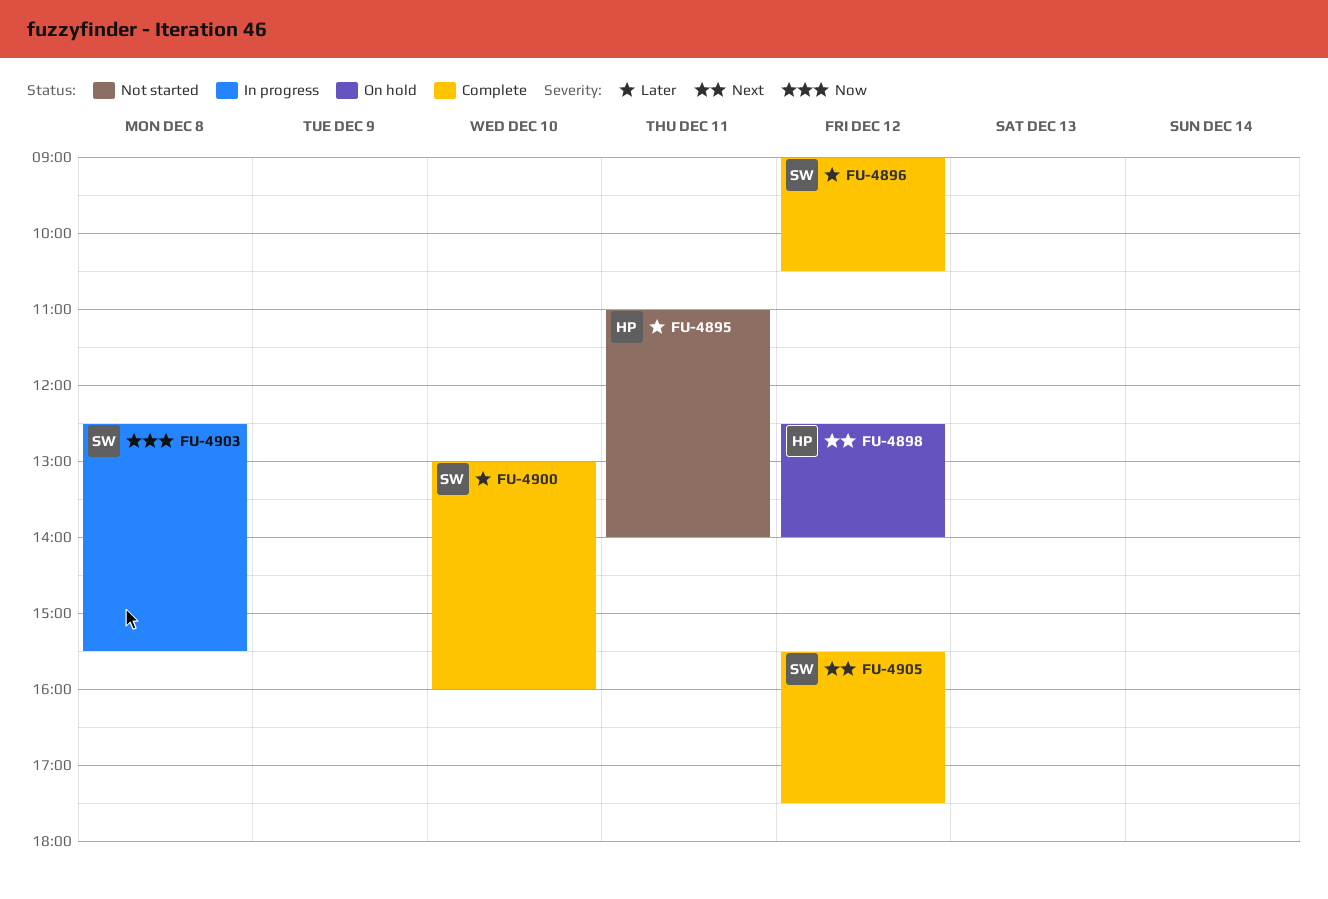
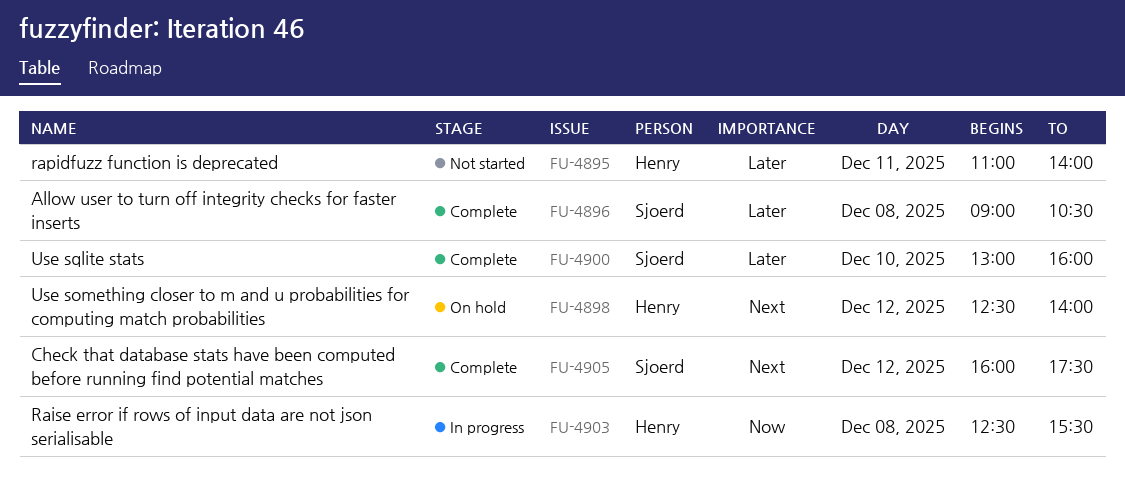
FU-4896, day: Dec 12 -> Dec 8
FU-4903, owner: Sjoerd -> Henry
FU-4905, begins: 15:30 -> 16:00

